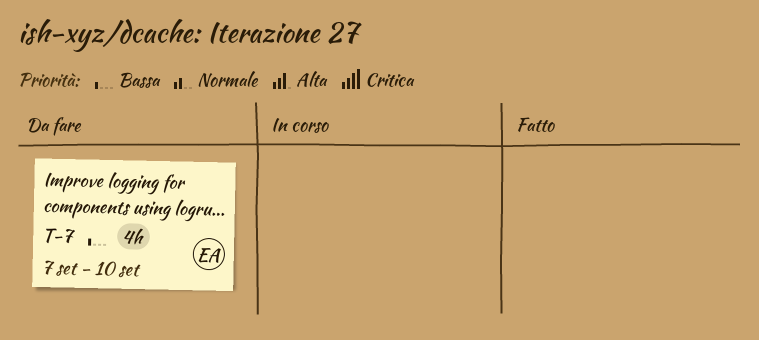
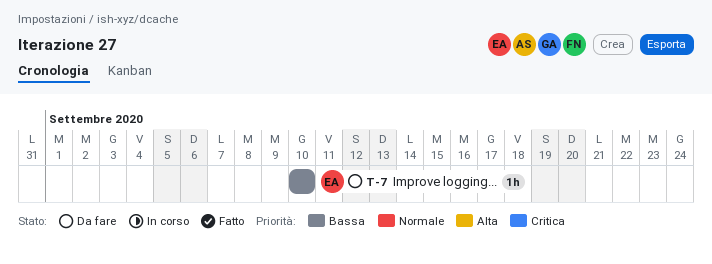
T-7, estimate: 4h -> 1h
T-7, start: Sep 7 -> Sep 10

